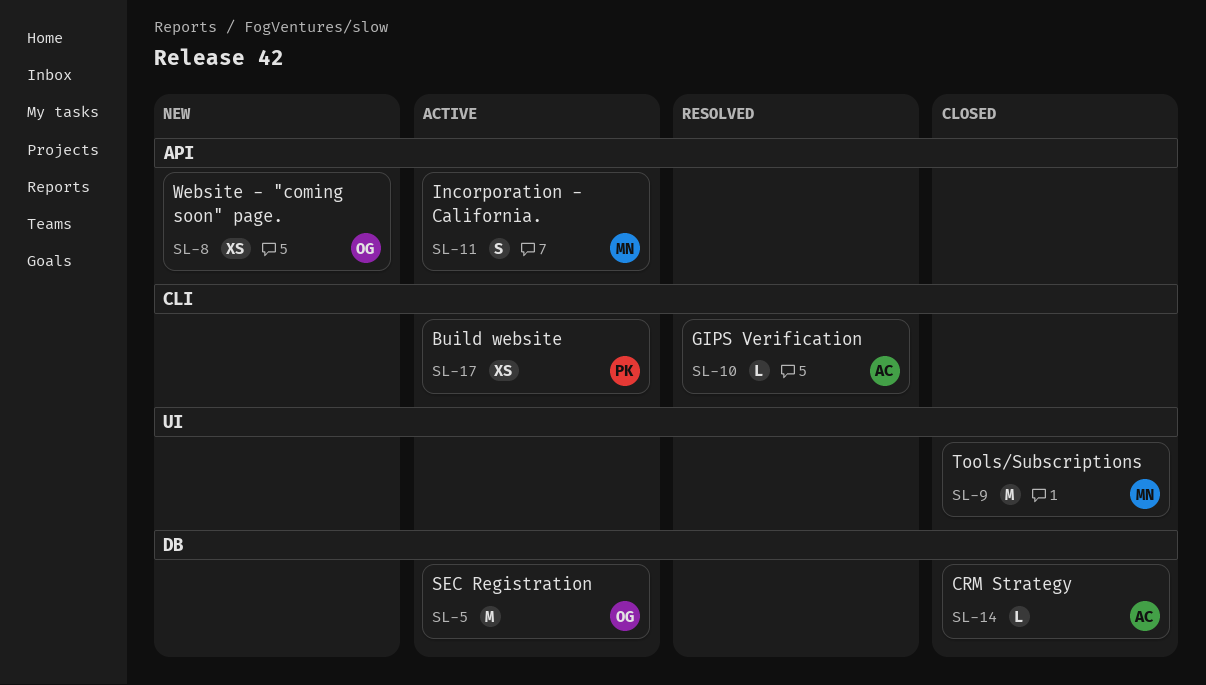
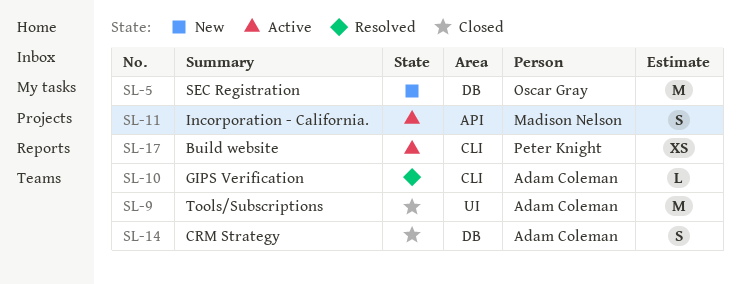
SL-5, status: Active -> New
SL-8: present -> none
SL-9, owner: Madison Nelson -> Adam Coleman
SL-14, estimate: L -> S

